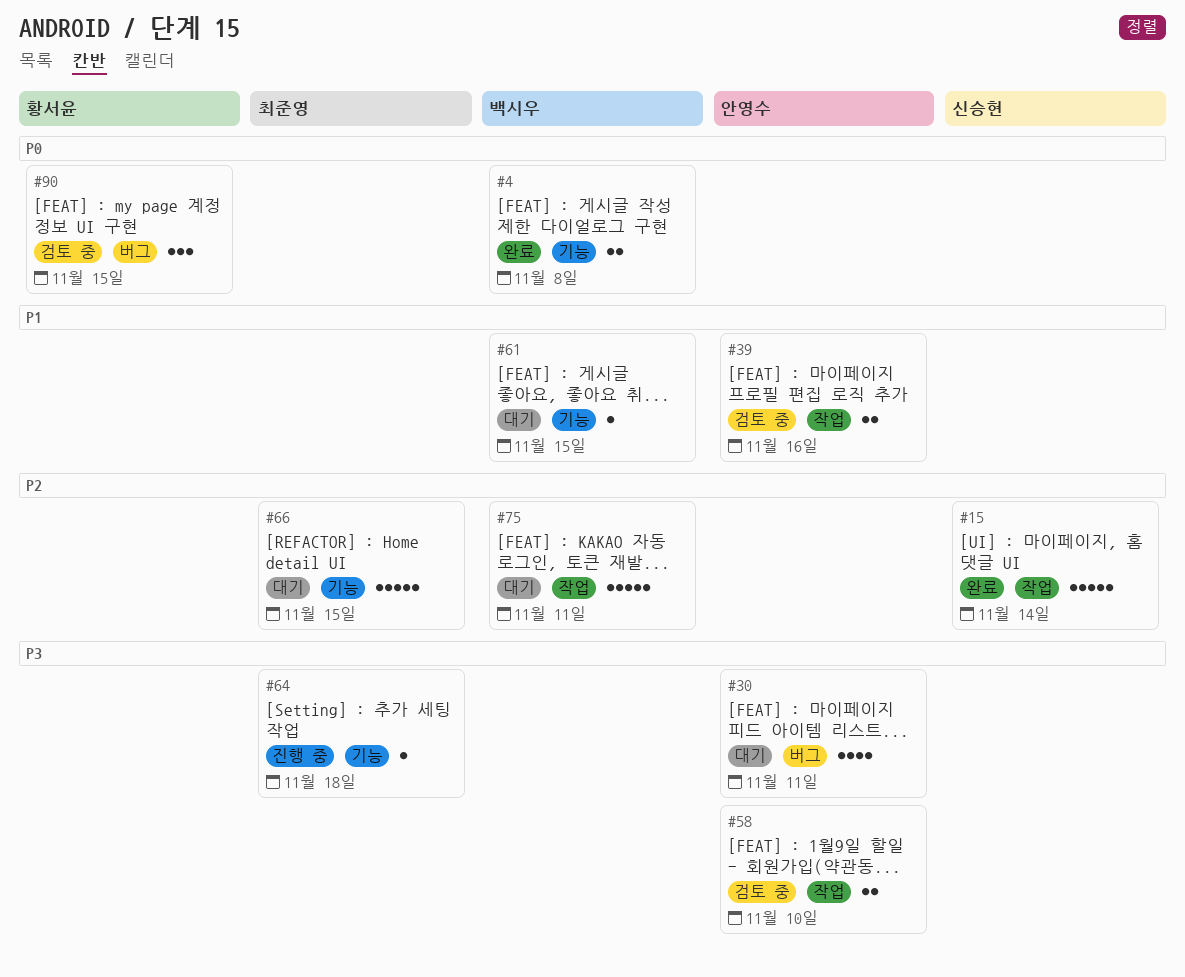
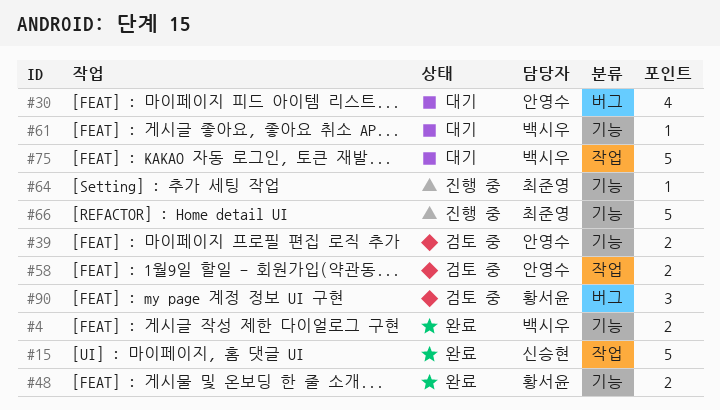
#39, label: 작업 -> 기능
#48: none -> present
#66, status: 대기 -> 진행 중

